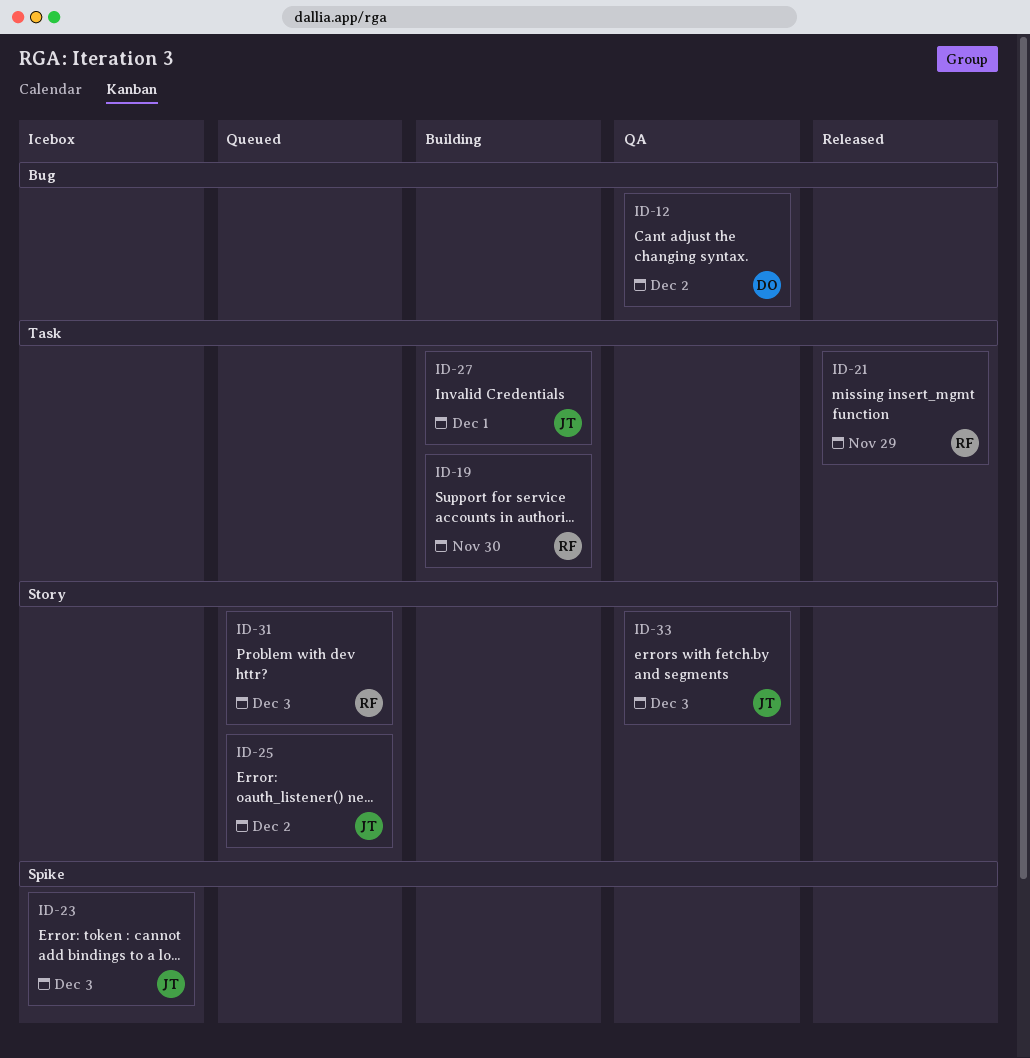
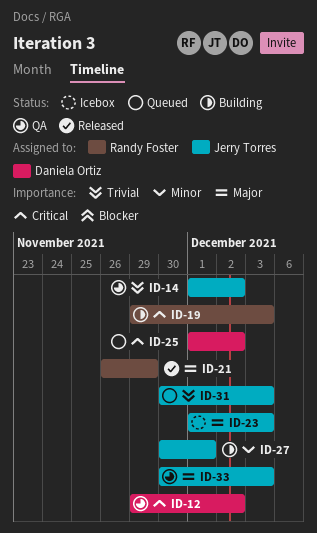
ID-14: none -> present
ID-19, due: Nov 30 -> Dec 3
ID-25, owner: Jerry Torres -> Daniela Ortiz
ID-31, owner: Randy Foster -> Jerry Torres

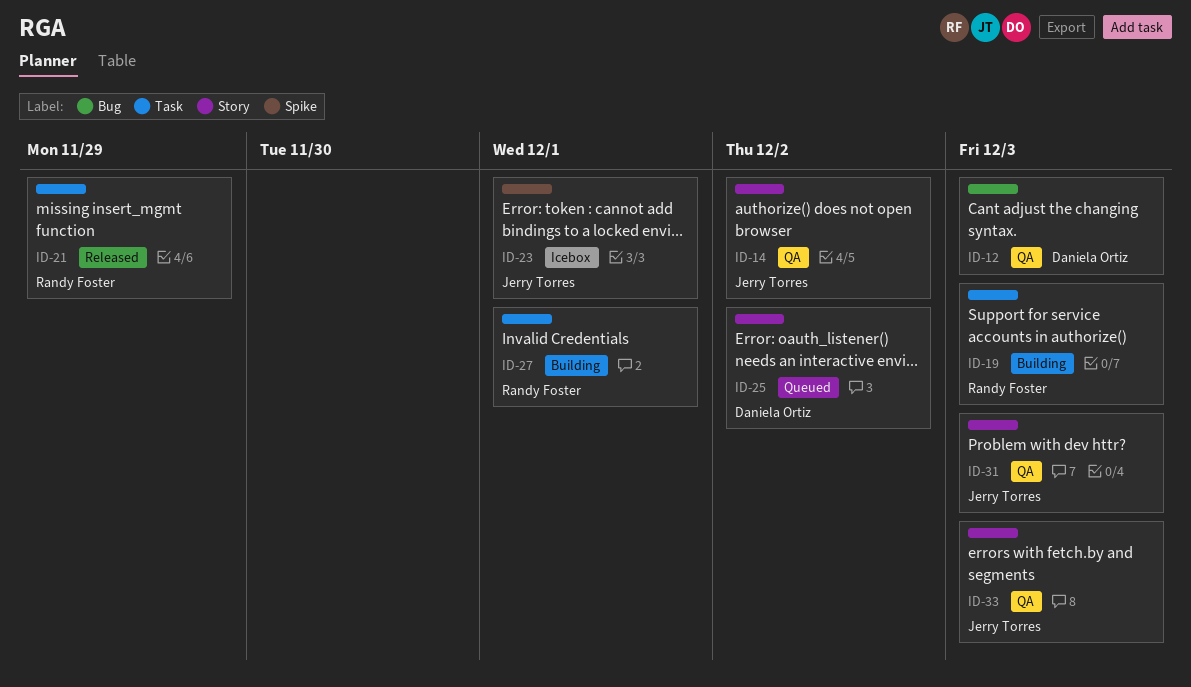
ID-12, due: Dec 2 -> Dec 3
ID-23, due: Dec 3 -> Dec 1
ID-27, owner: Jerry Torres -> Randy Foster
ID-31, status: Queued -> QA

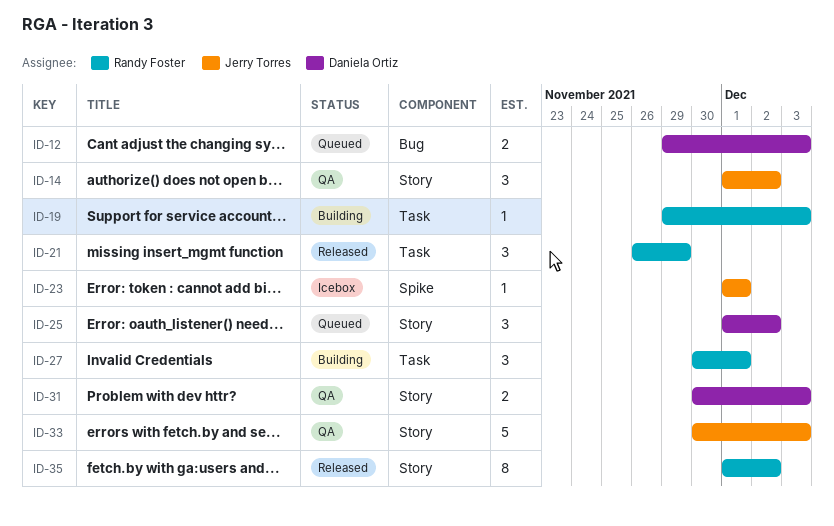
ID-12, status: QA -> Queued
ID-31, owner: Jerry Torres -> Daniela Ortiz
ID-35: none -> present

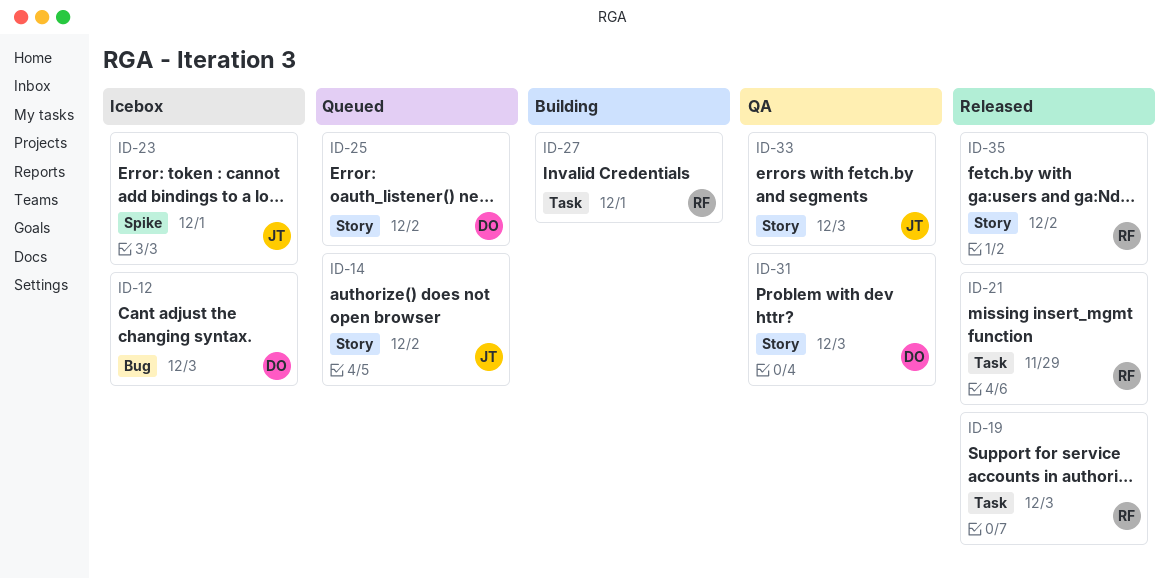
ID-12, status: Queued -> Icebox
ID-14, status: QA -> Queued
ID-19, status: Building -> Released

